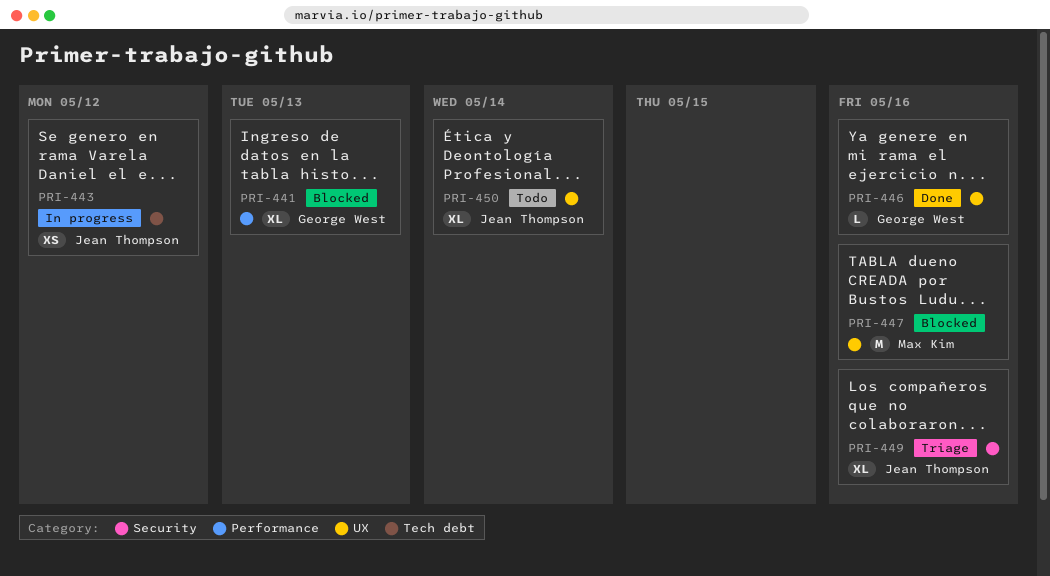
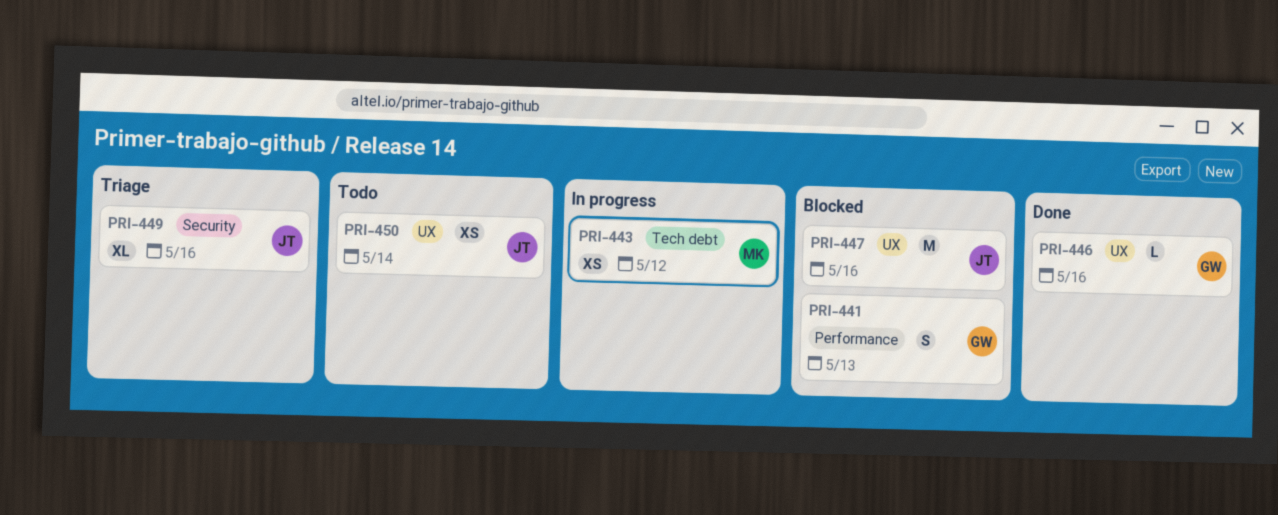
PRI-441, estimate: XL -> S
PRI-443, owner: Jean Thompson -> Max Kim
PRI-447, owner: Max Kim -> Jean Thompson
PRI-450, estimate: XL -> XS

